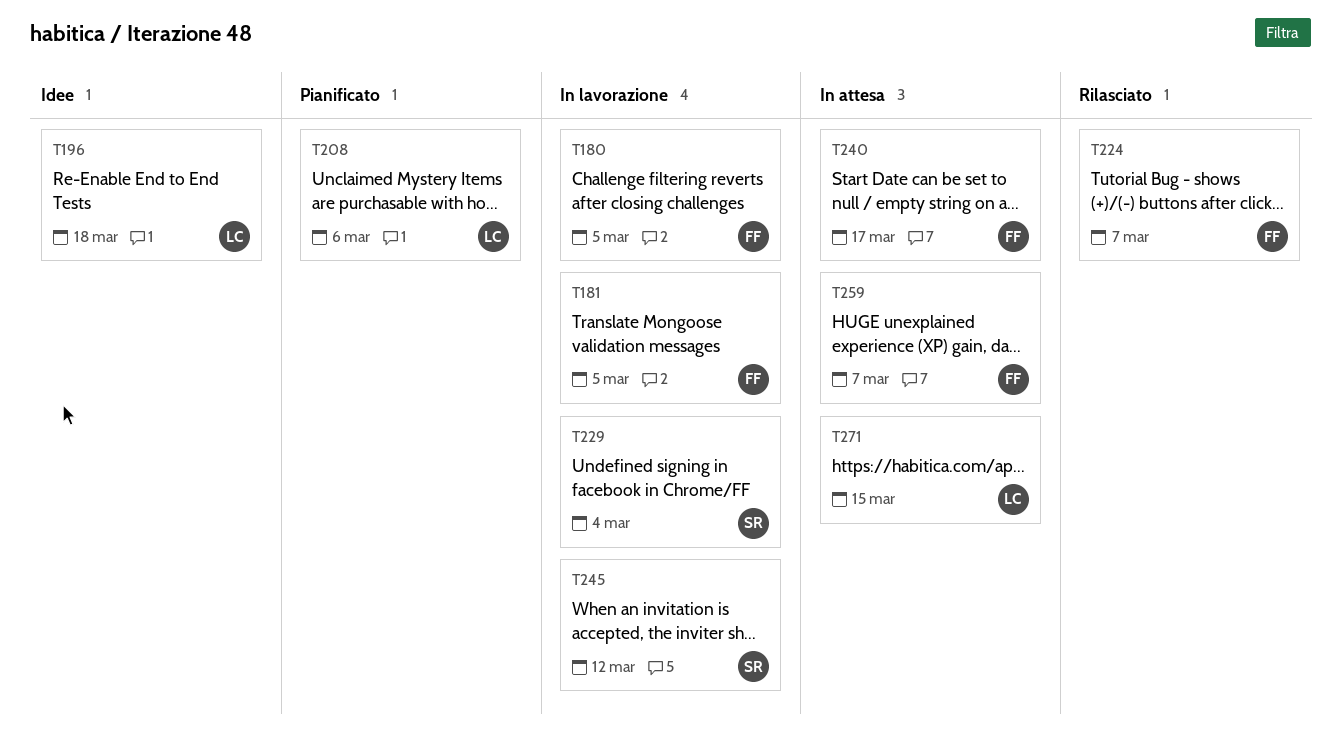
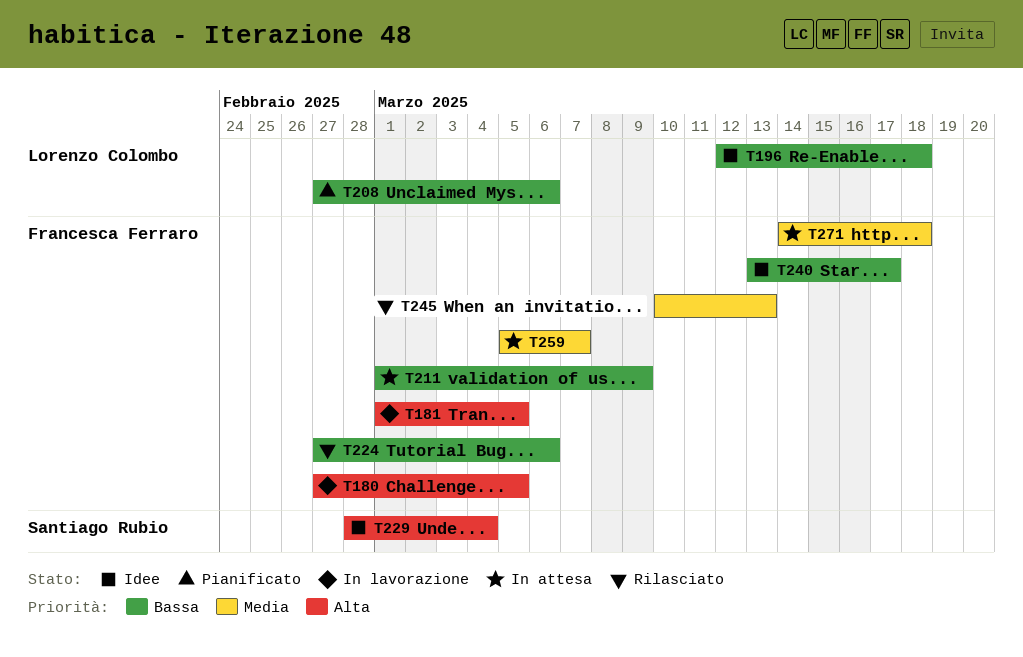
T211: none -> present
T224, due: Mar 7 -> Mar 6
T229, status: In lavorazione -> Idee
T240, status: In attesa -> Idee
T245, status: In lavorazione -> Rilasciato
T245, owner: Santiago Rubio -> Francesca Ferraro
T245, due: Mar 12 -> Mar 13
T271, owner: Lorenzo Colombo -> Francesca Ferraro
T271, due: Mar 15 -> Mar 18

